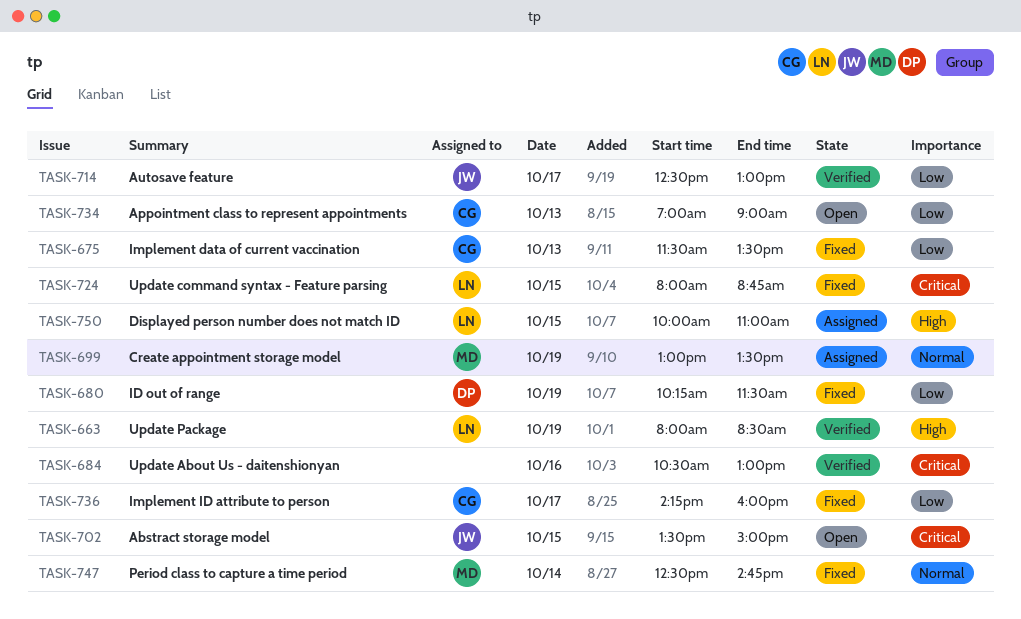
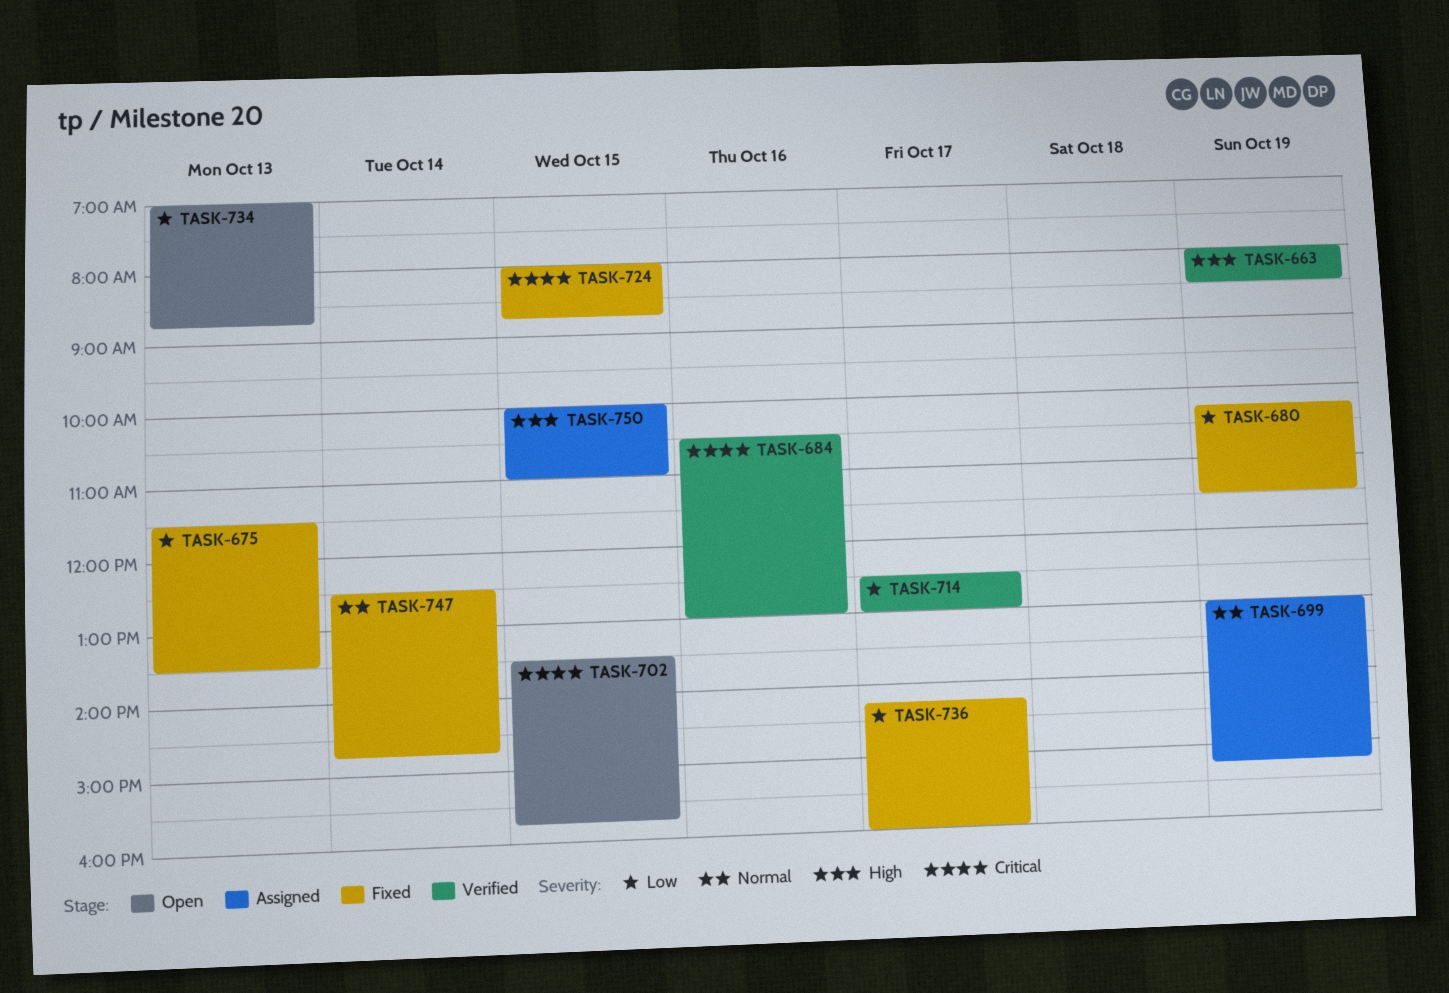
TASK-699, ends: 13:30 -> 15:15
TASK-702, ends: 15:00 -> 15:45
TASK-734, ends: 09:00 -> 08:45

